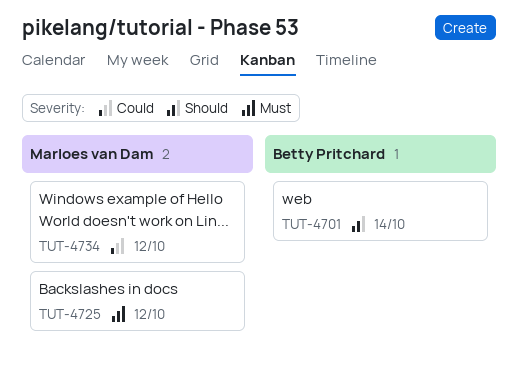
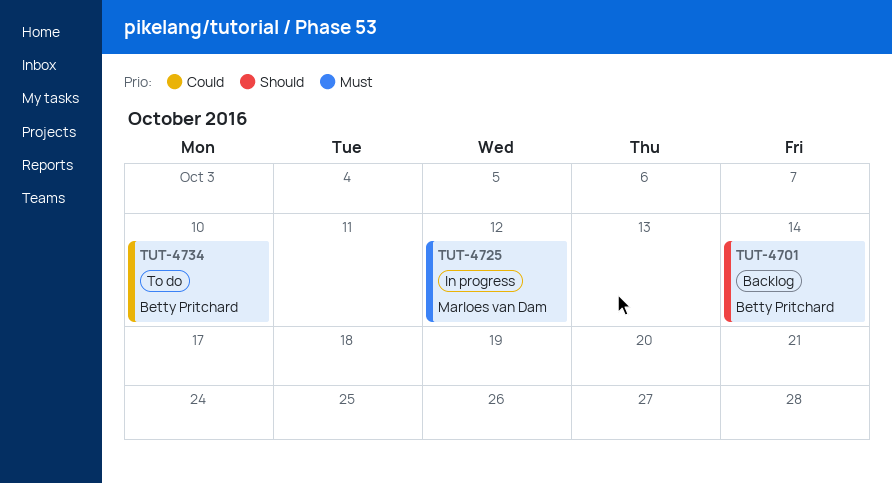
TUT-4734, owner: Marloes van Dam -> Betty Pritchard
TUT-4734, due: Oct 12 -> Oct 10

